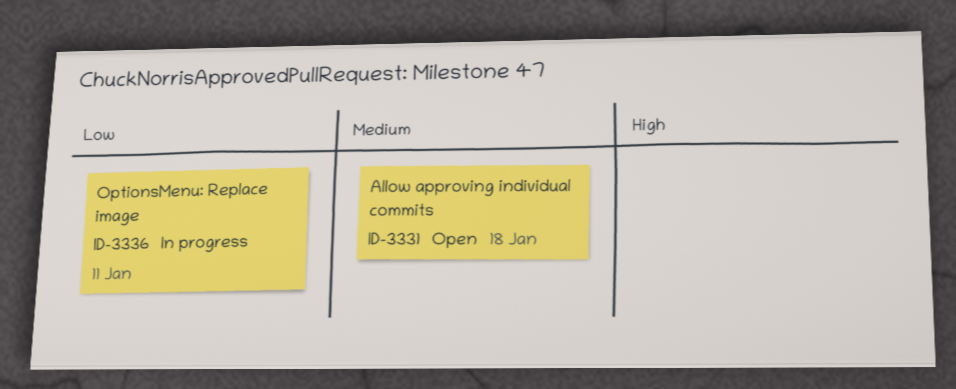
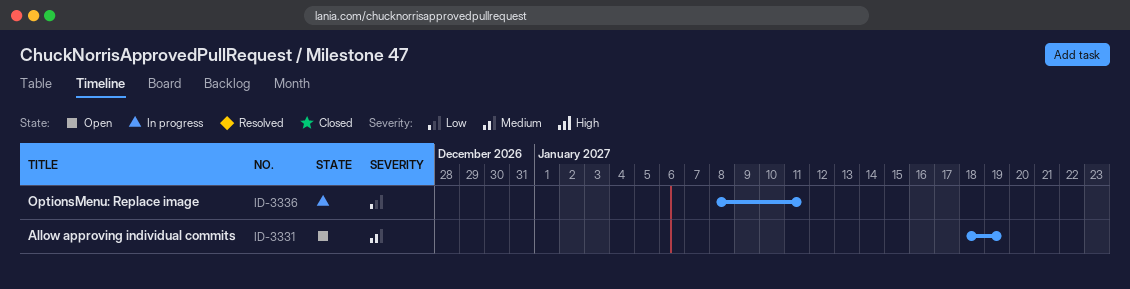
ID-3331, due: Jan 18 -> Jan 19

